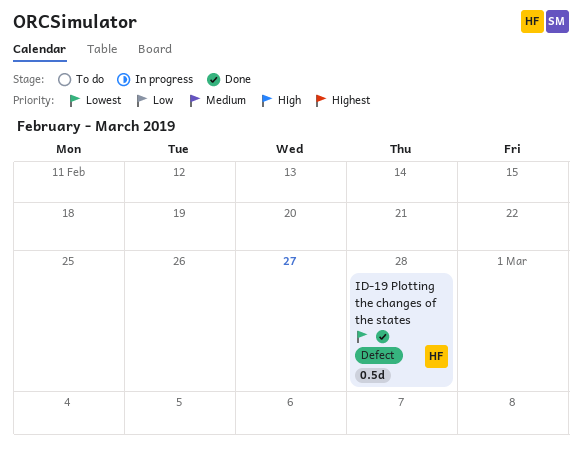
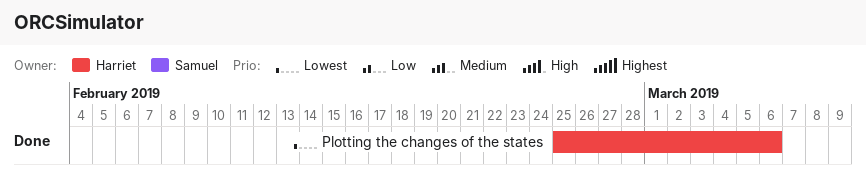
Plotting the changes of the states, due: Feb 28 -> Mar 6

